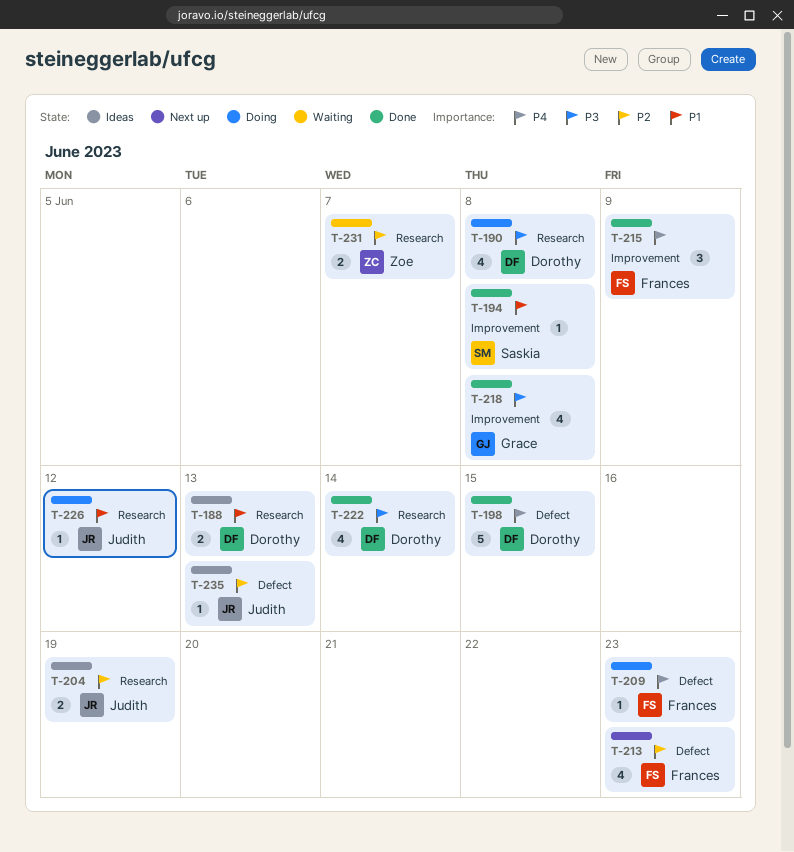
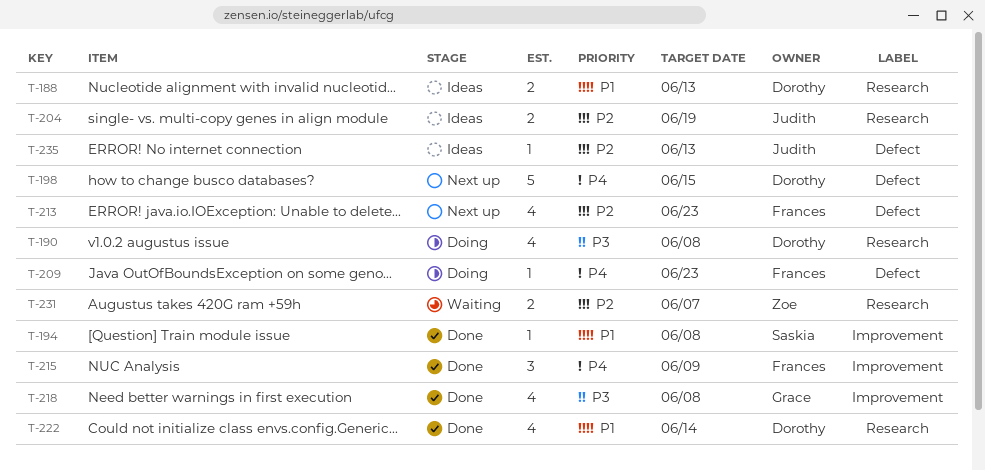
T-198, status: Done -> Next up
T-222, priority: P3 -> P1
T-226: present -> none

